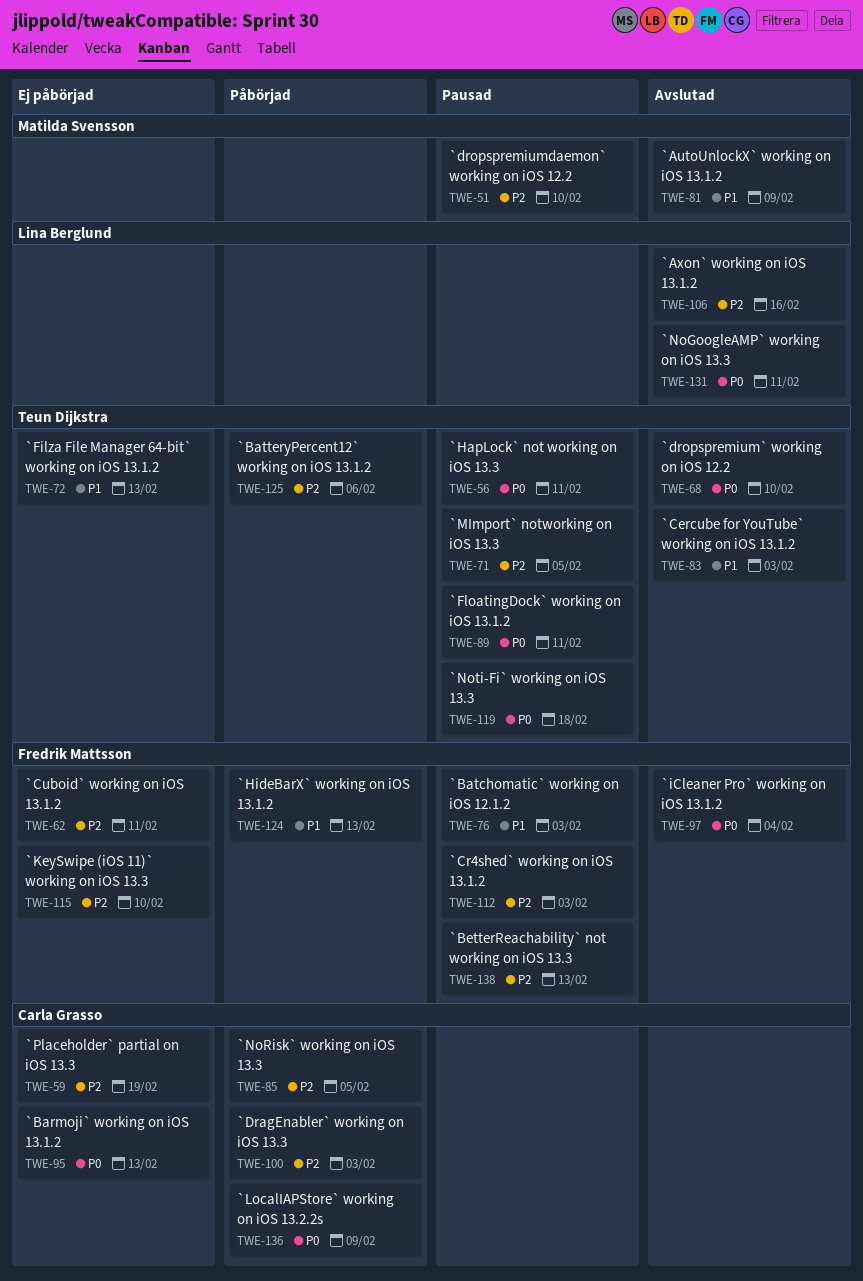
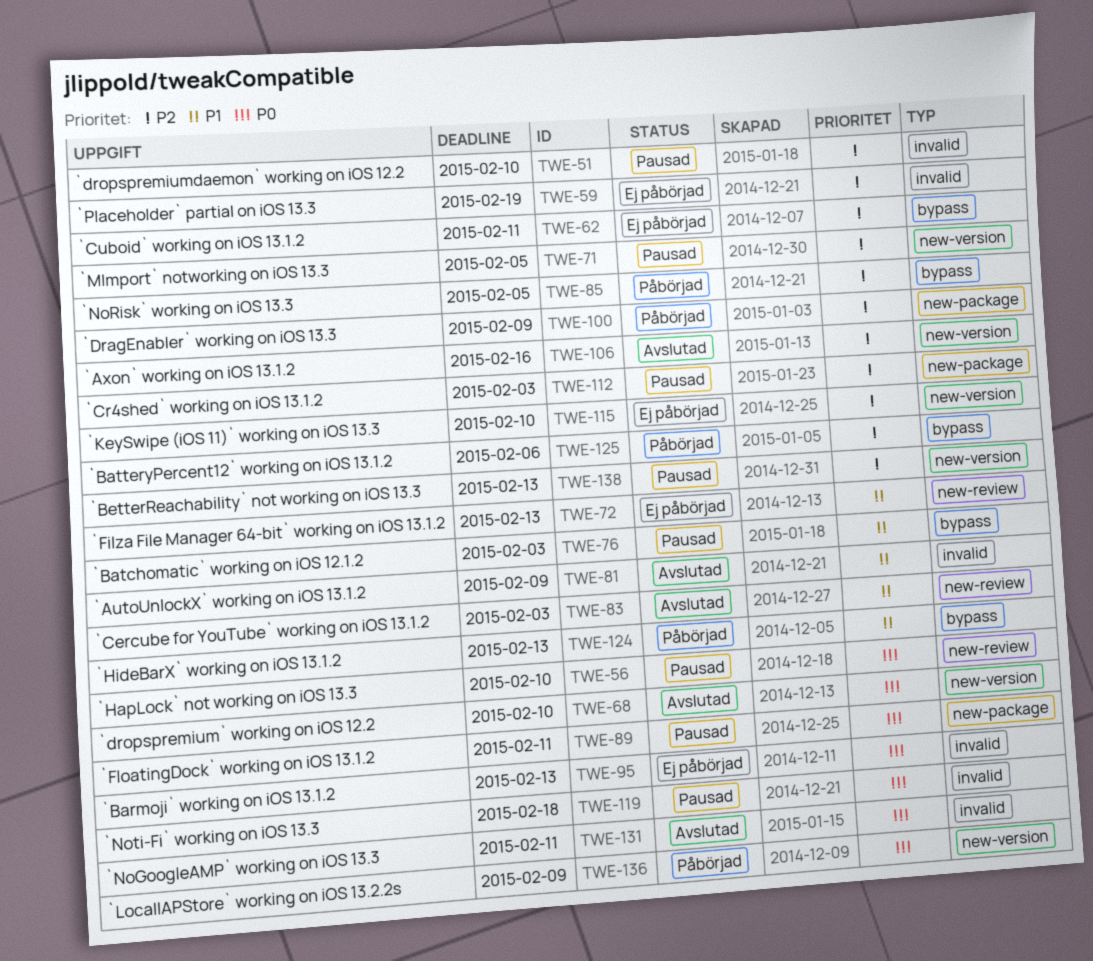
TWE-56, due: Feb 11 -> Feb 10
TWE-97: present -> none
TWE-100, due: Feb 3 -> Feb 9

